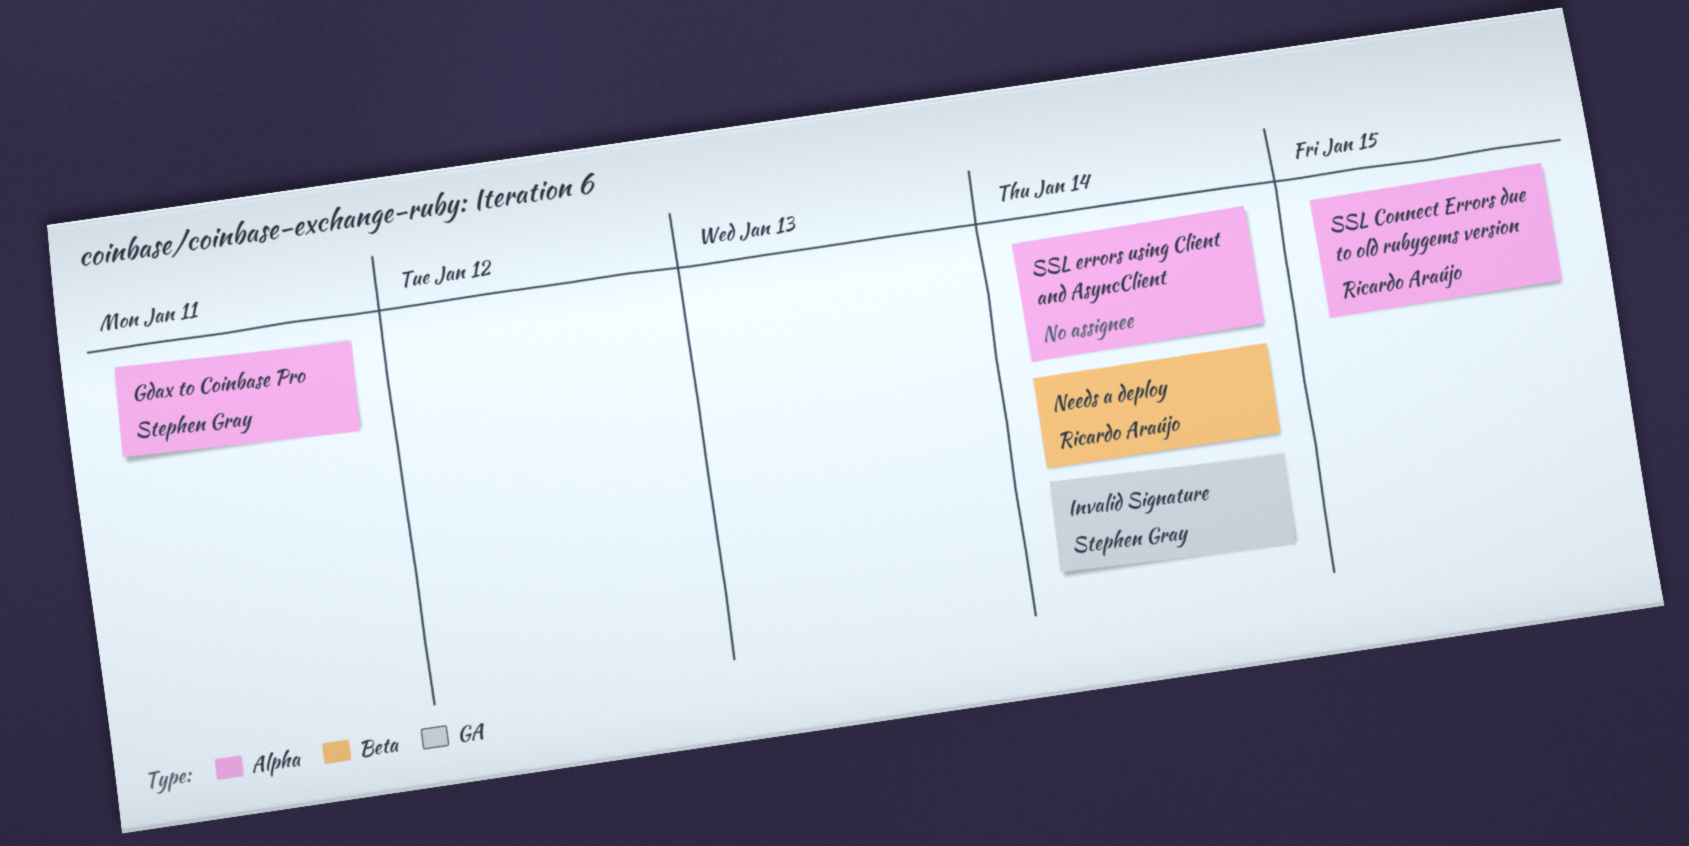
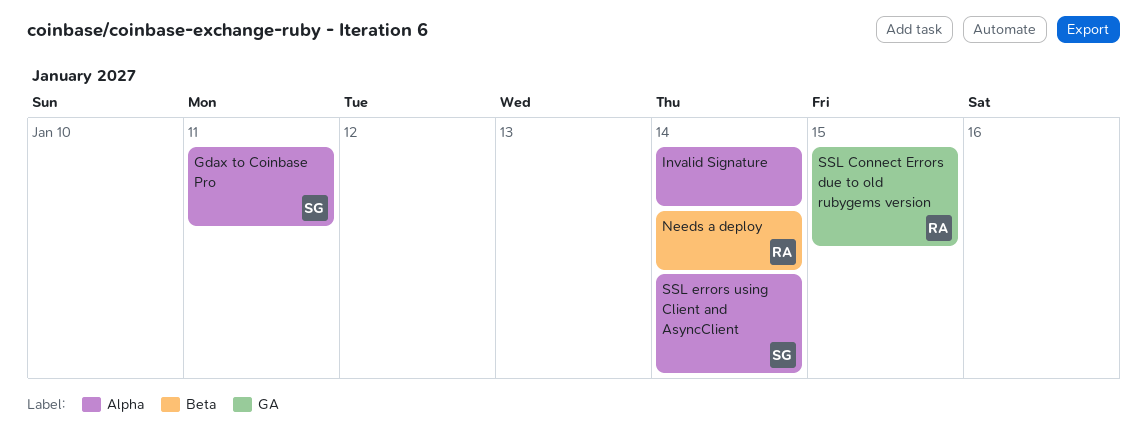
Invalid Signature, owner: Stephen Gray -> none
Invalid Signature, label: GA -> Alpha
SSL Connect Errors due to old rubygems version, label: Alpha -> GA
SSL errors using Client and AsyncClient, owner: none -> Stephen Gray

